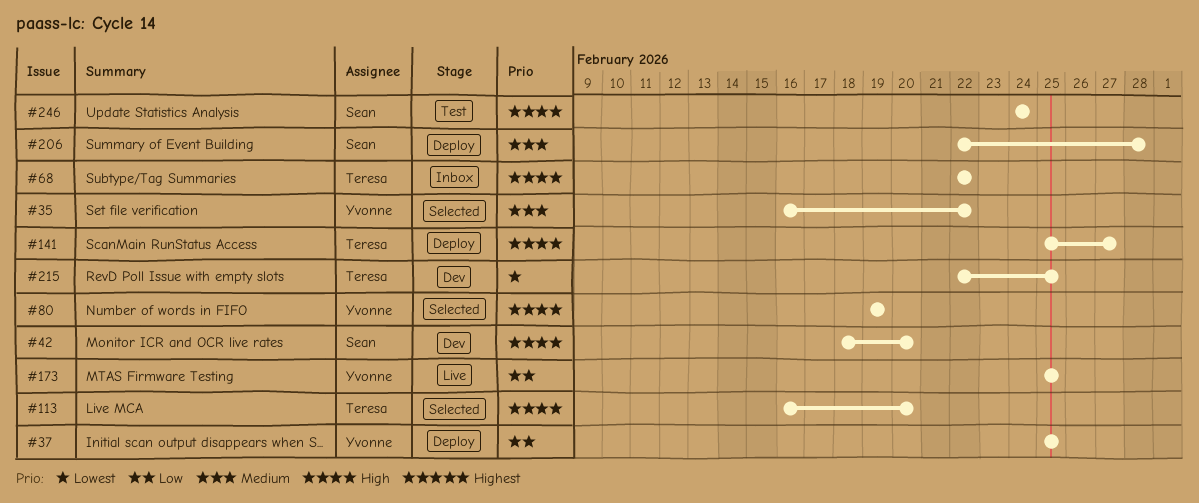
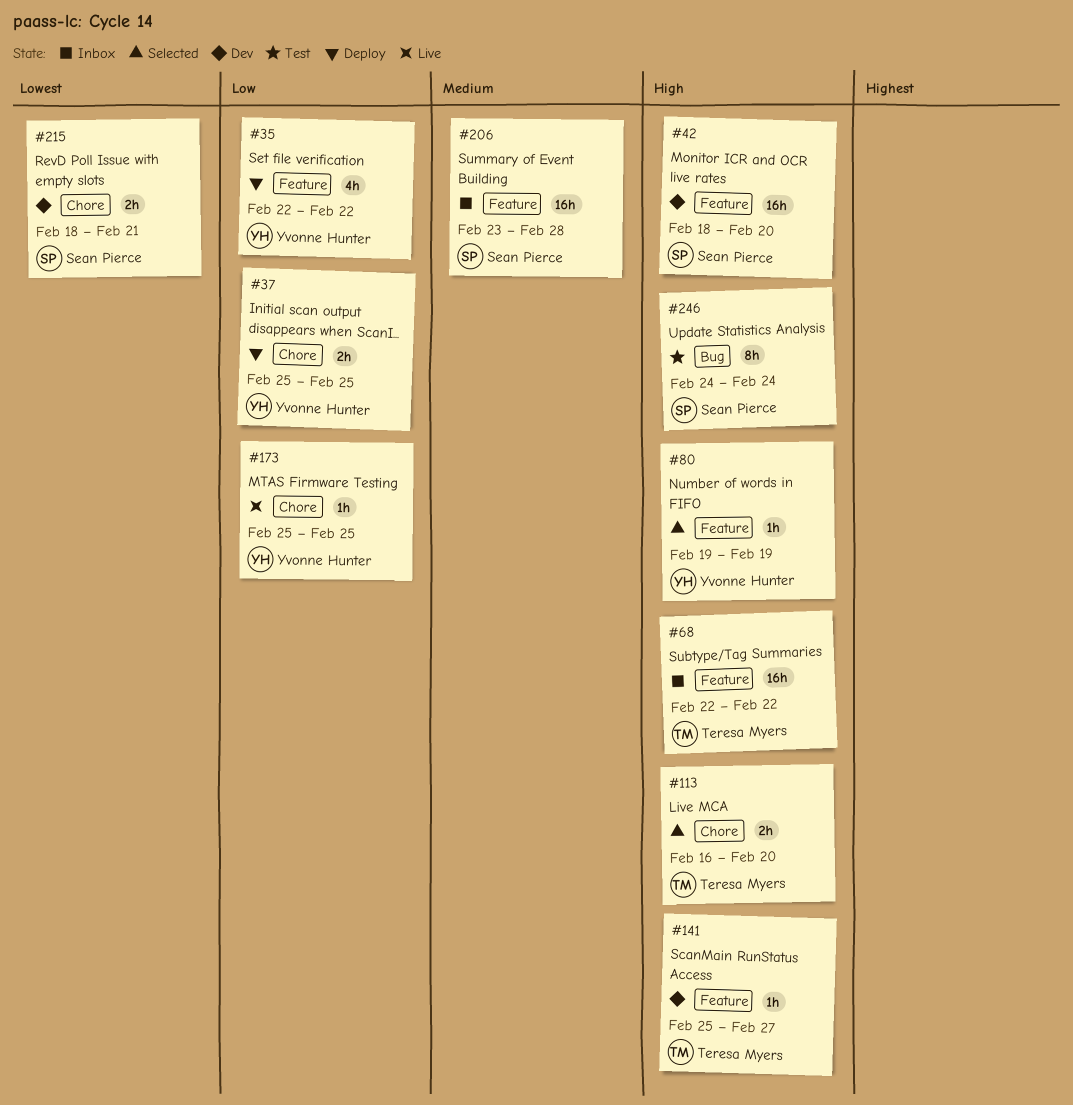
#35, status: Selected -> Deploy
#35, priority: Medium -> Low
#35, start: Feb 16 -> Feb 22
#141, status: Deploy -> Dev
#206, status: Deploy -> Inbox
#206, start: Feb 22 -> Feb 23
#215, owner: Teresa Myers -> Sean Pierce
#215, start: Feb 22 -> Feb 18
#215, due: Feb 25 -> Feb 21

